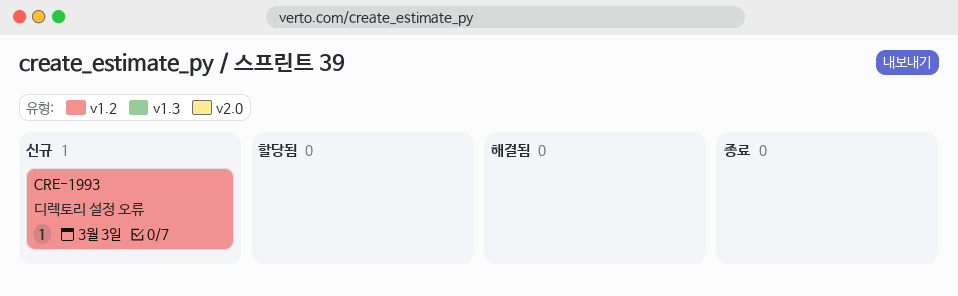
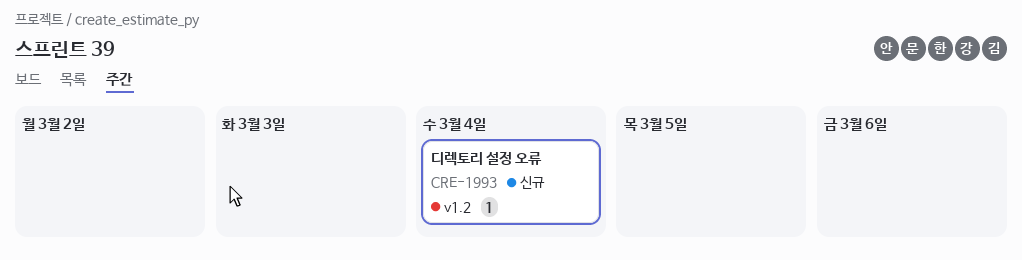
CRE-1993, due: Mar 3 -> Mar 4

